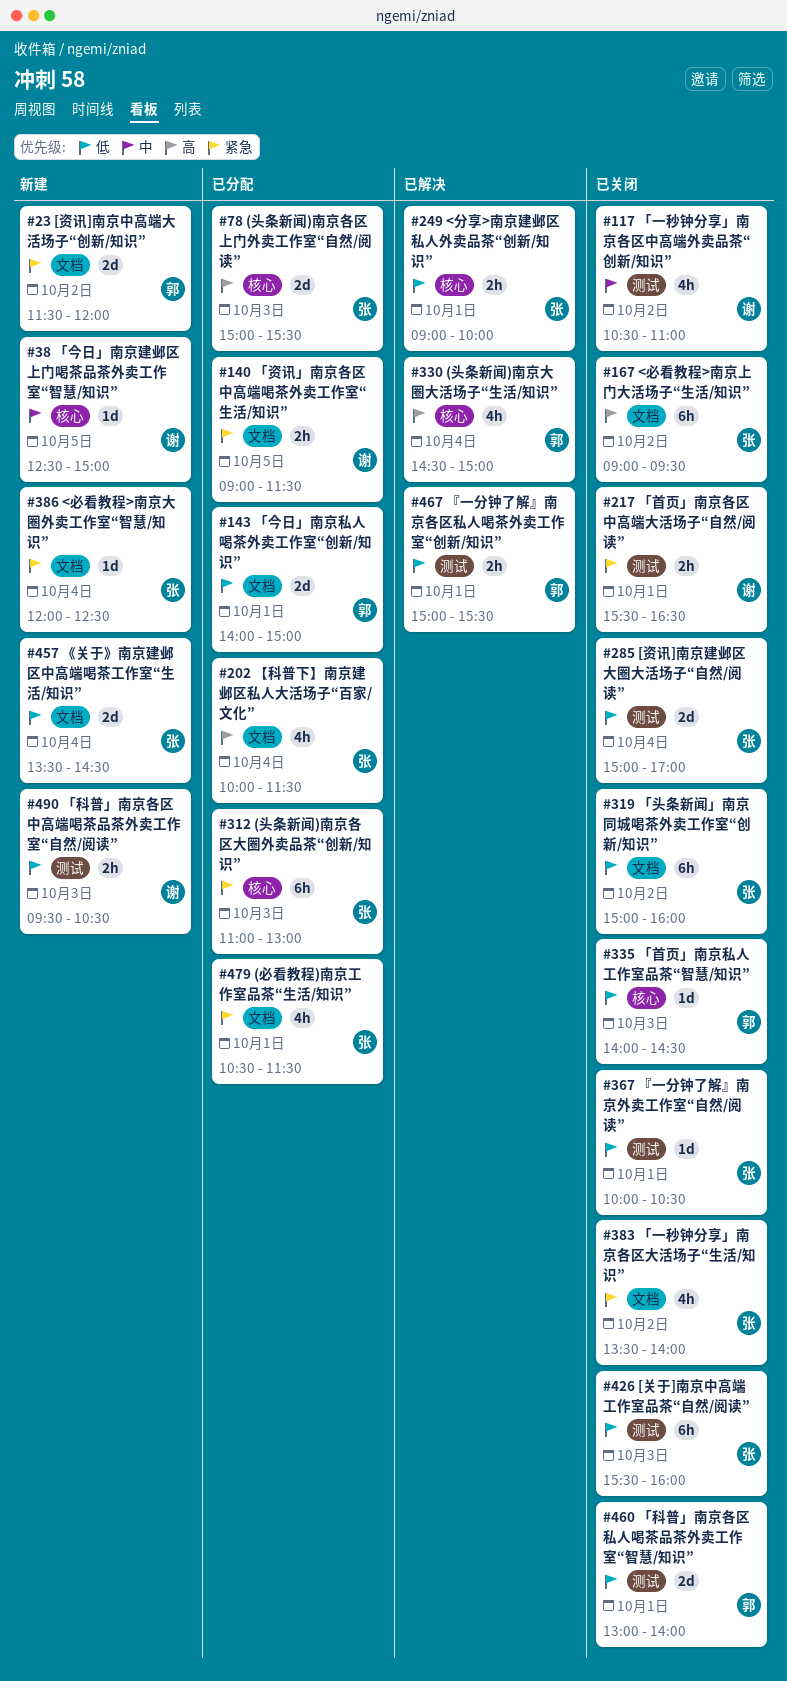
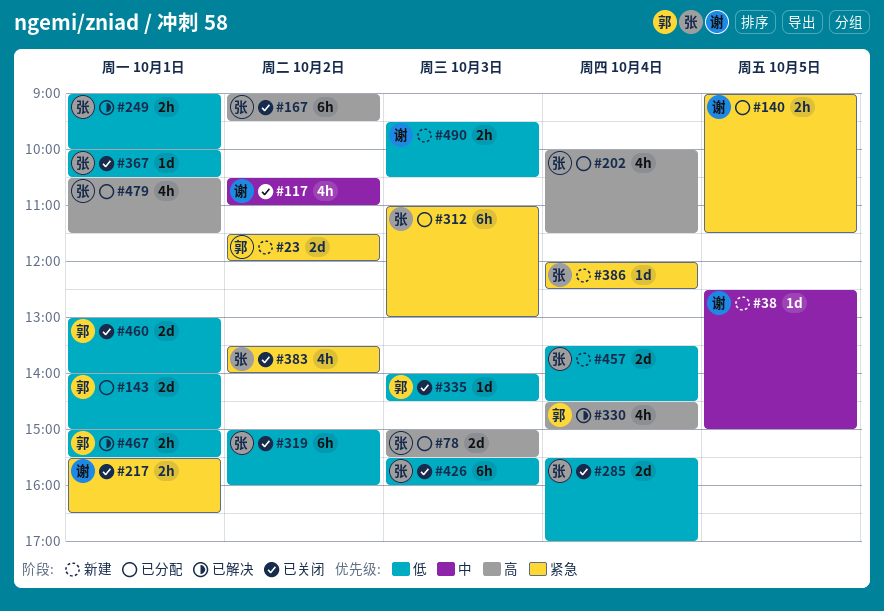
#285, begins: 15:00 -> 15:30
#479, priority: 紧急 -> 高

